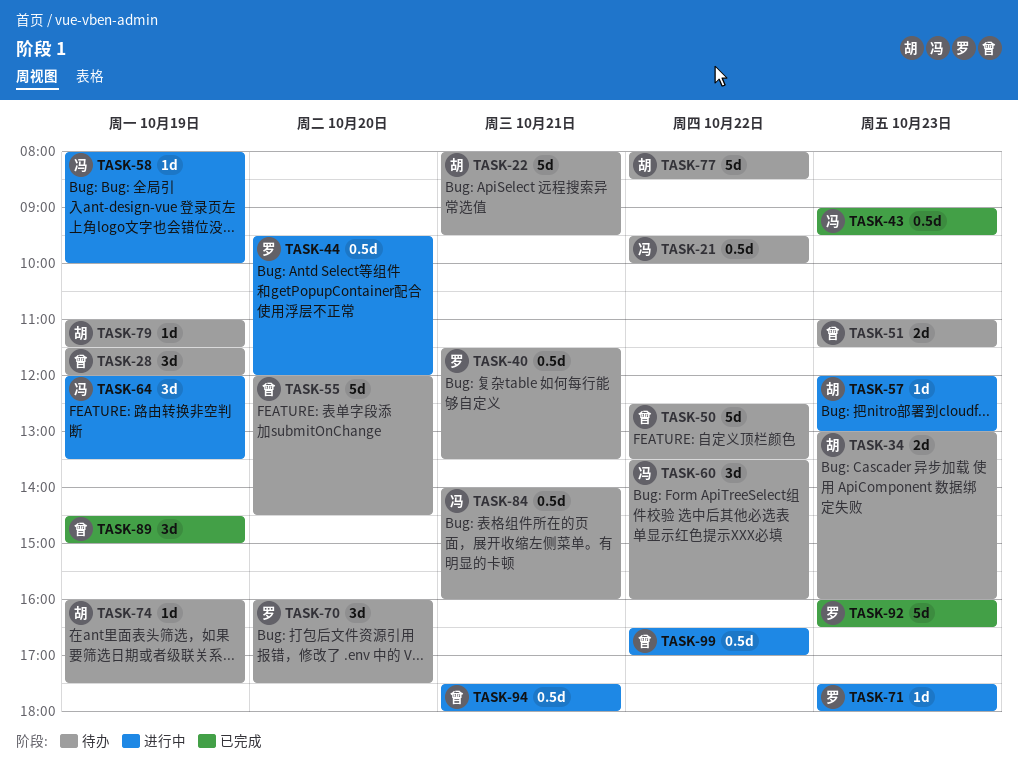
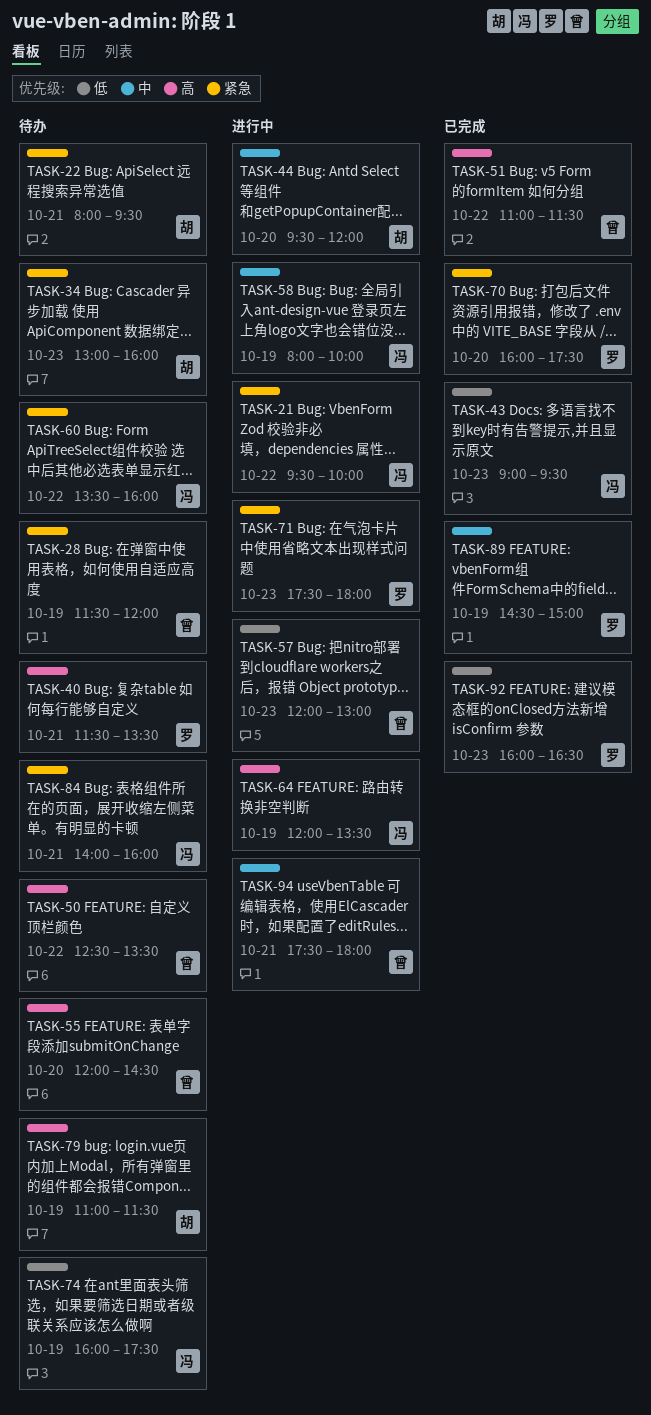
TASK-21, status: 待办 -> 进行中
TASK-44, owner: 罗 -> 胡
TASK-51, status: 待办 -> 已完成
TASK-51, day: Oct 23 -> Oct 22
TASK-57, owner: 胡 -> 曾
TASK-70, status: 待办 -> 已完成
TASK-74, owner: 胡 -> 冯
TASK-77: present -> none
TASK-89, owner: 曾 -> 罗
TASK-99: present -> none

